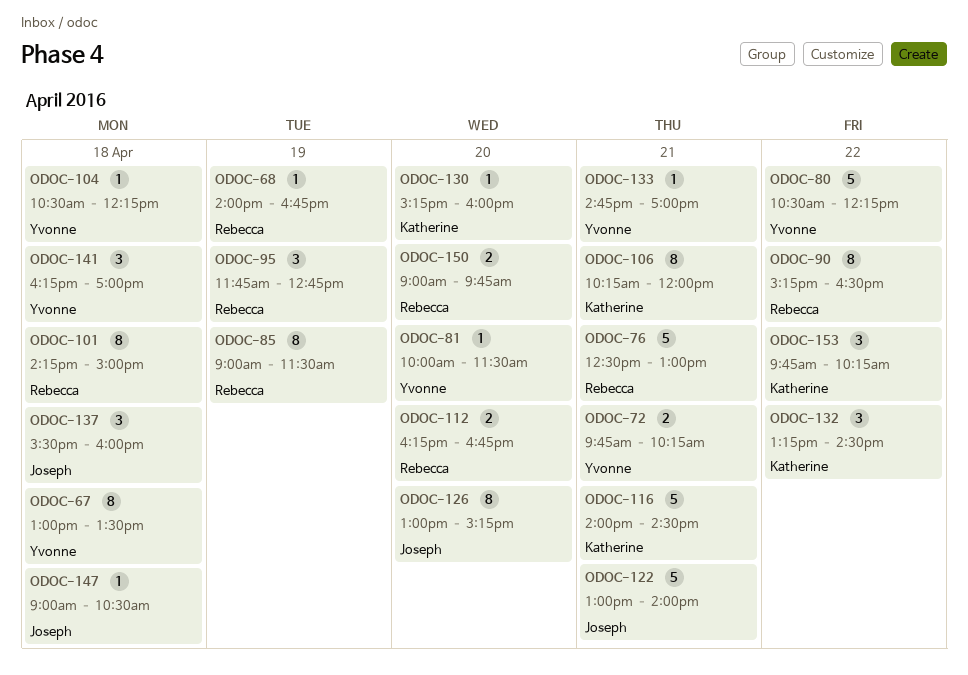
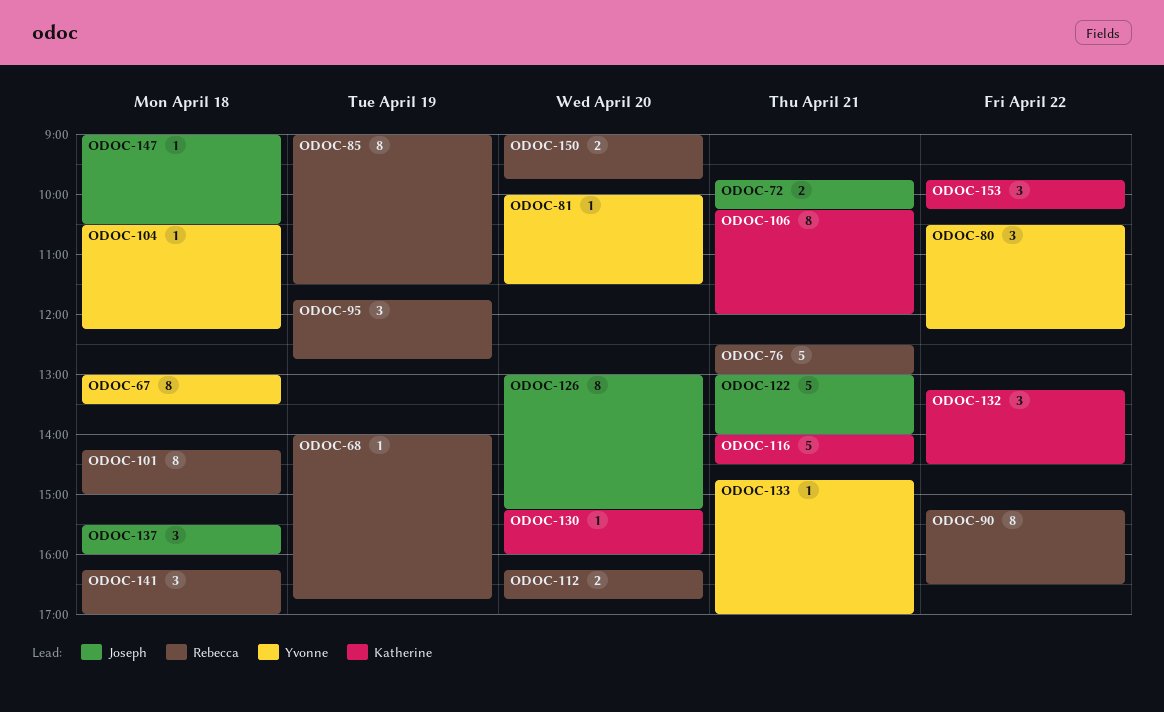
ODOC-72, owner: Yvonne -> Joseph
ODOC-80, estimate: 5 -> 3
ODOC-141, owner: Yvonne -> Rebecca

